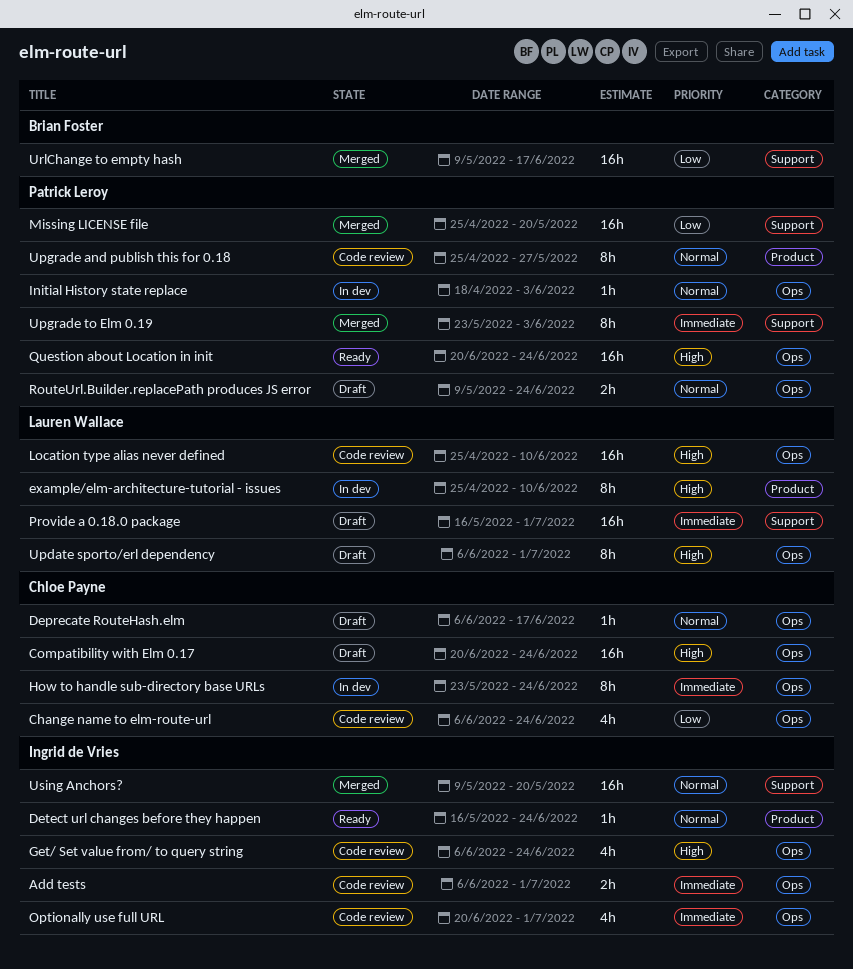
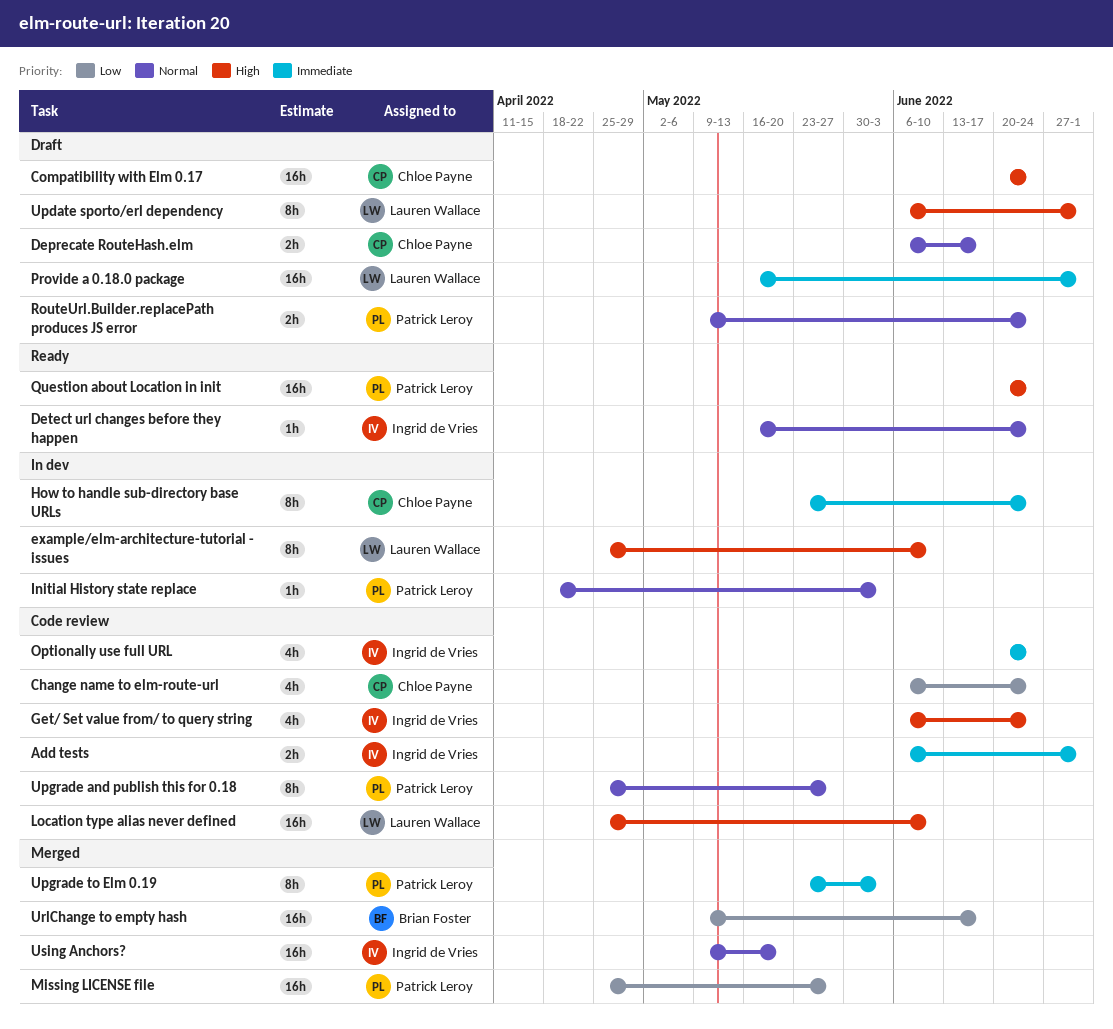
Deprecate RouteHash.elm, estimate: 1h -> 2h
Missing LICENSE file, due: May 20 -> May 27
Optionally use full URL, due: Jul 1 -> Jun 24

